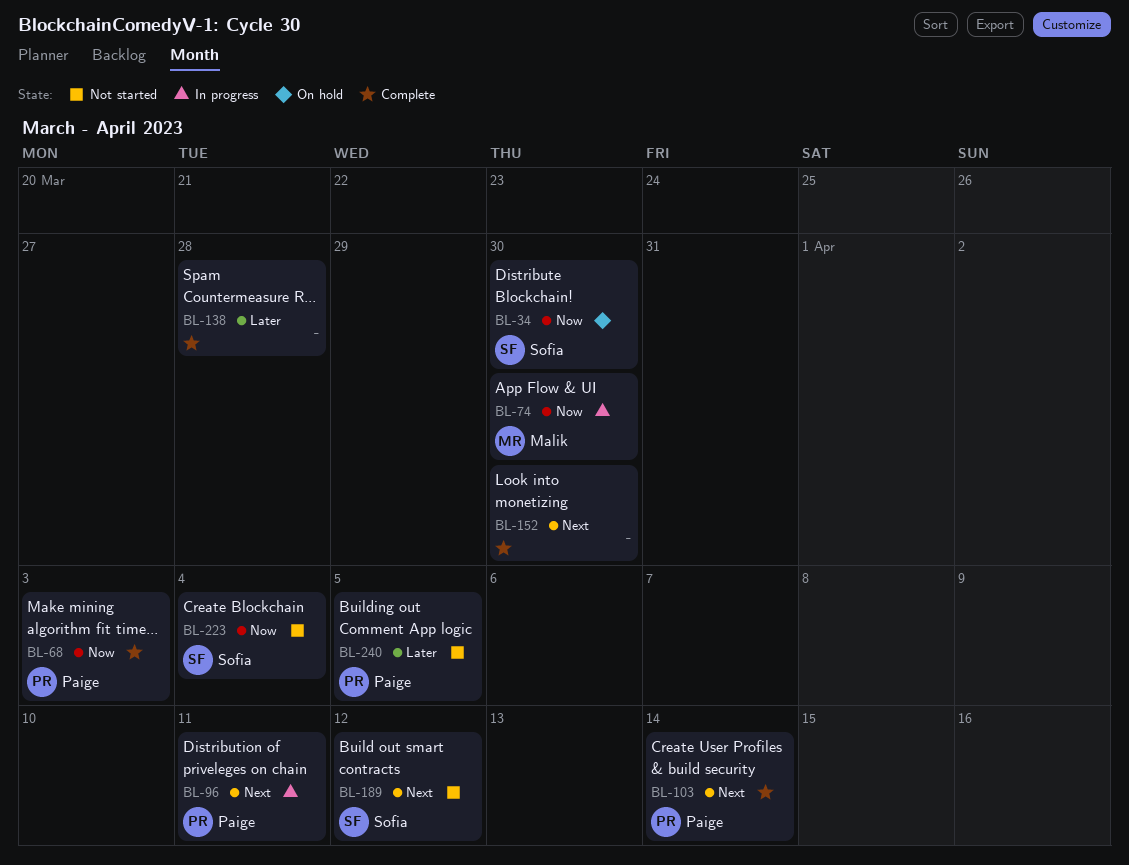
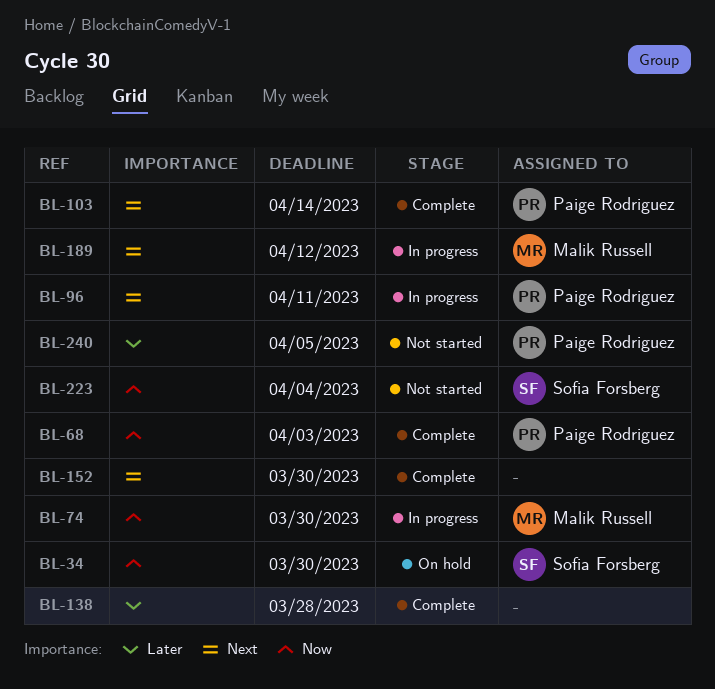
BL-189, status: Not started -> In progress
BL-189, owner: Sofia Forsberg -> Malik Russell

